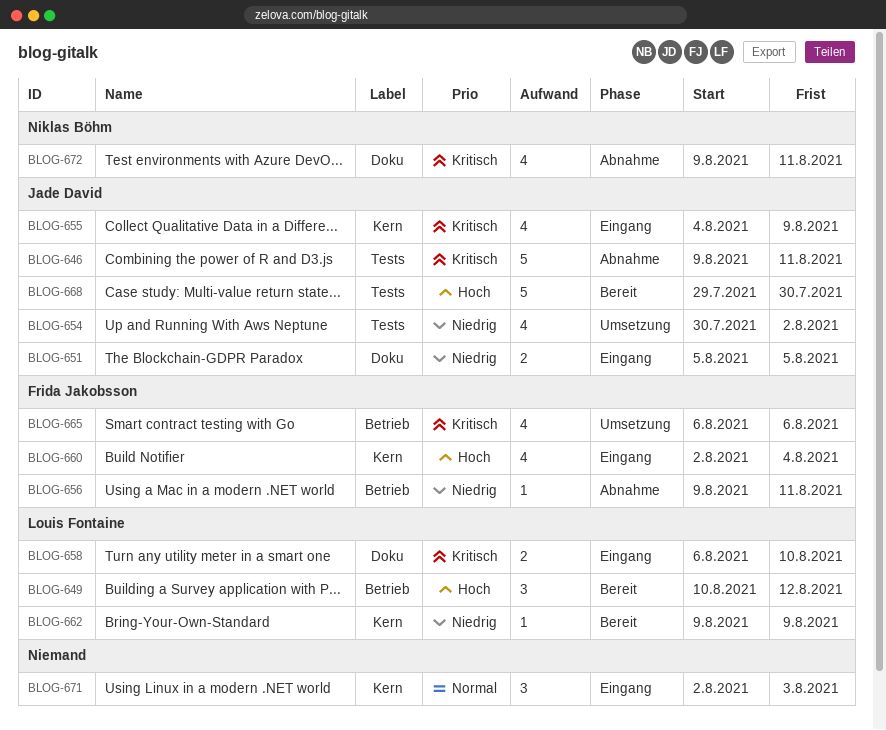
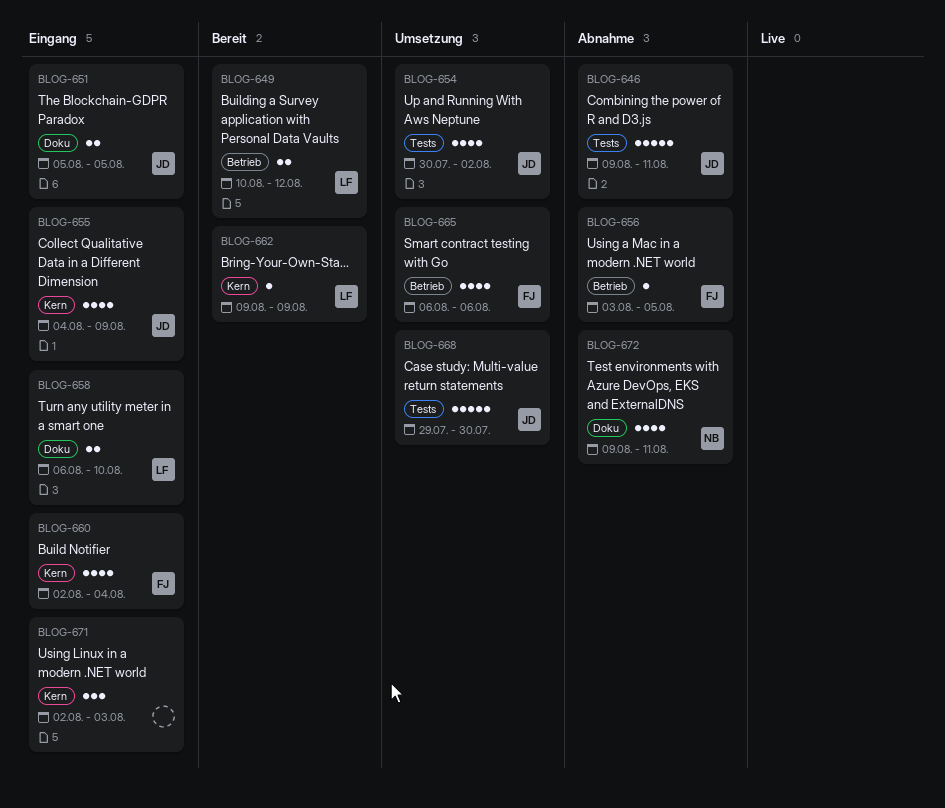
BLOG-649, estimate: 3 -> 2
BLOG-656, start: Aug 9 -> Aug 3
BLOG-656, due: Aug 11 -> Aug 5
BLOG-668, status: Bereit -> Umsetzung

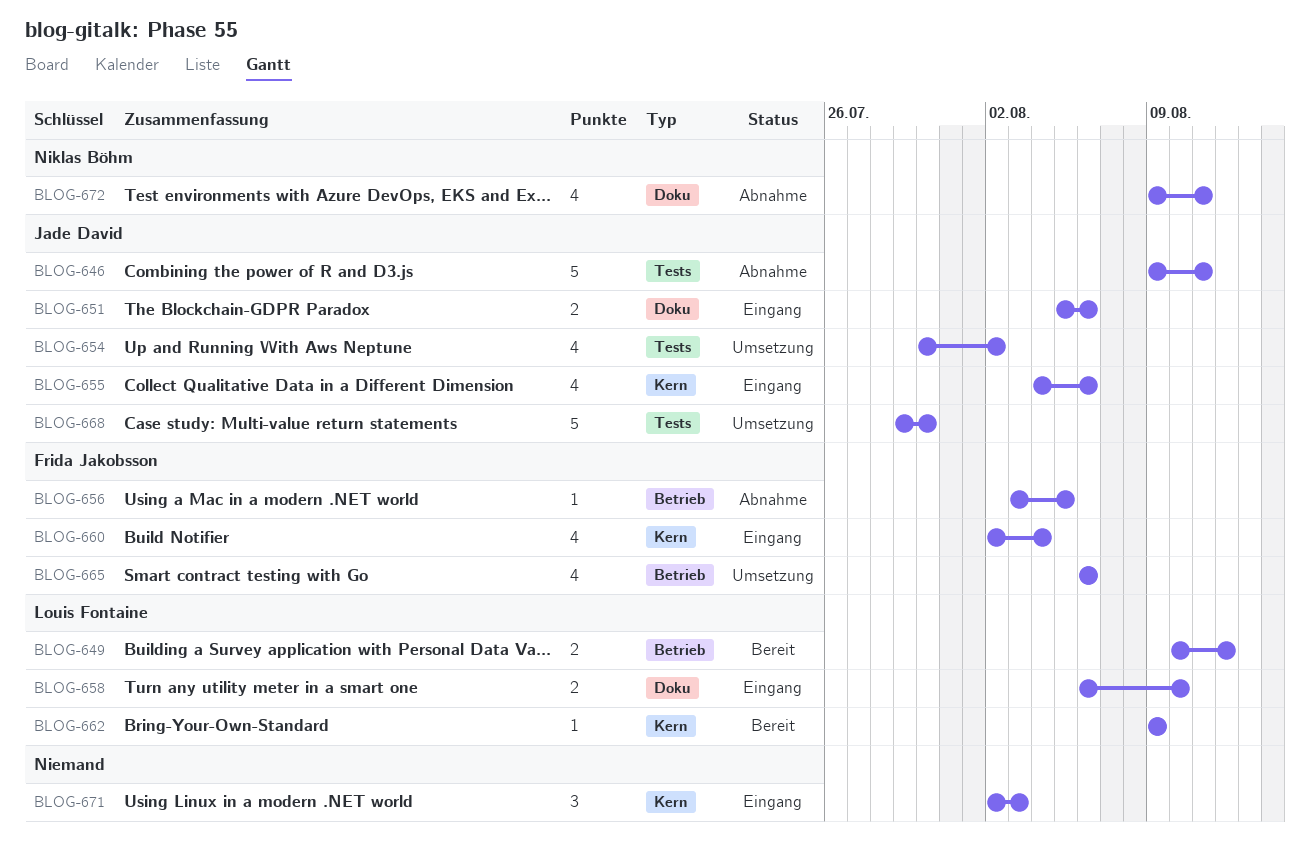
BLOG-651, due: Aug 5 -> Aug 6
BLOG-655, due: Aug 9 -> Aug 6

